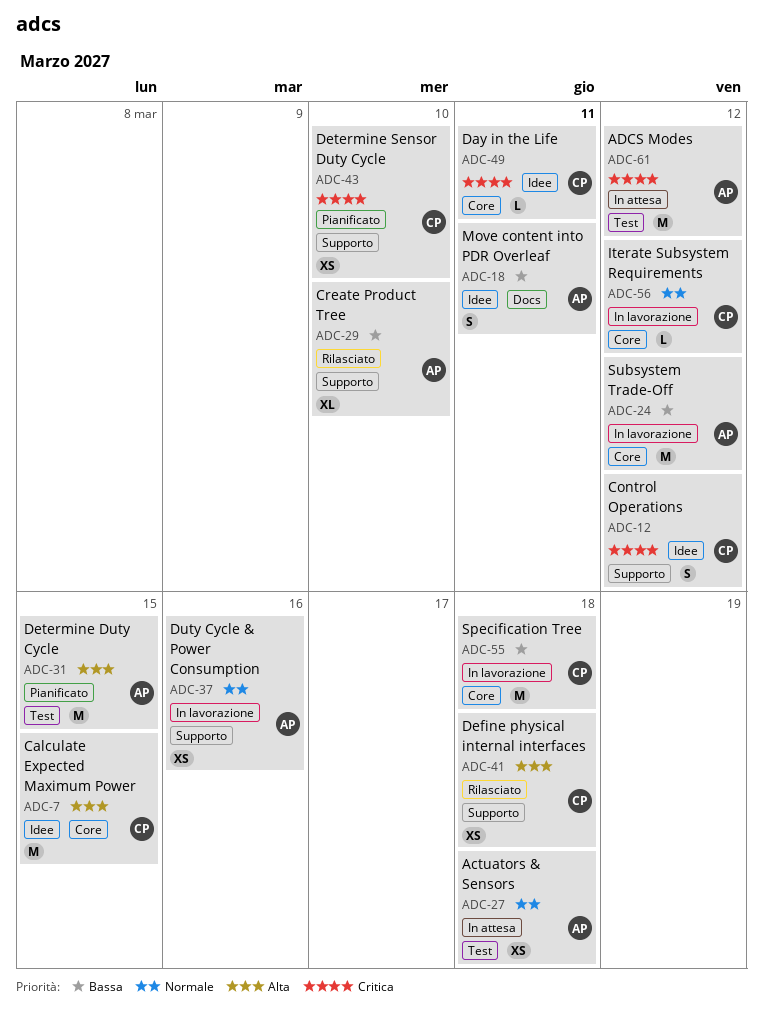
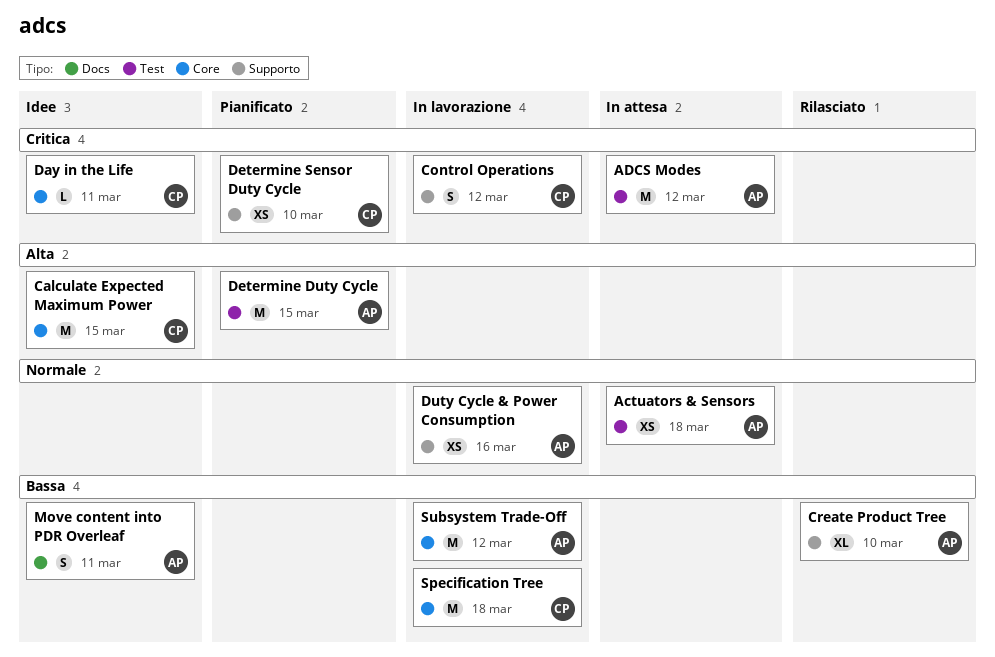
Control Operations, status: Idee -> In lavorazione
Define physical internal interfaces: present -> none
Iterate Subsystem Requirements: present -> none

